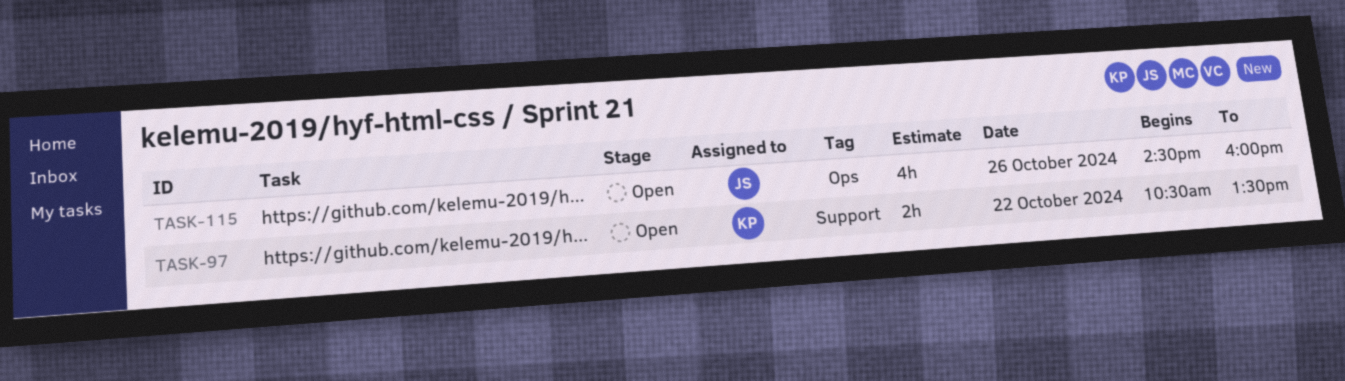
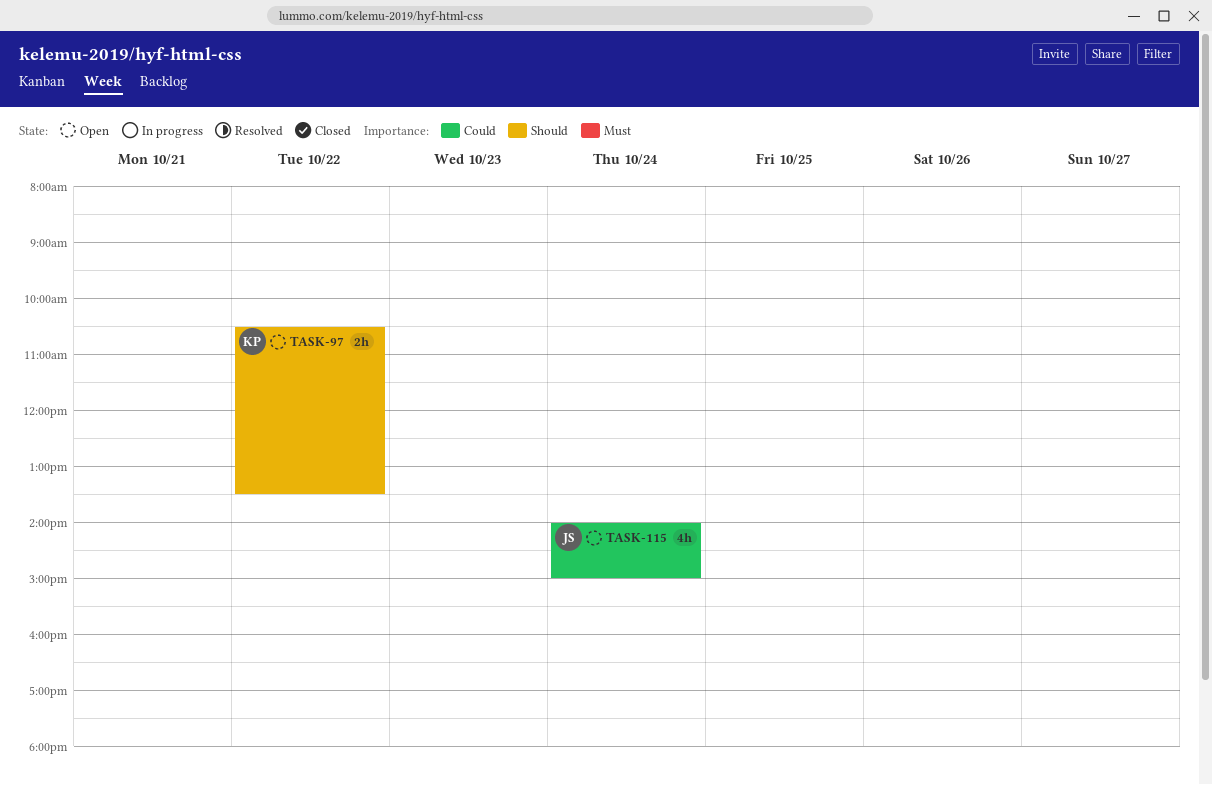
TASK-115, day: Oct 26 -> Oct 24
TASK-115, begins: 14:30 -> 14:00
TASK-115, ends: 16:00 -> 15:00

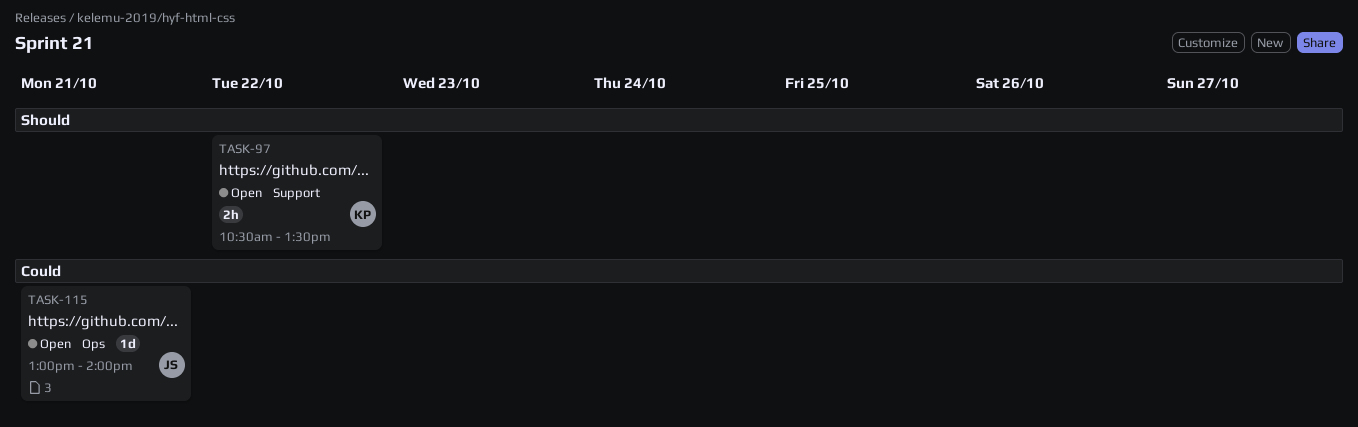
TASK-115, estimate: 4h -> 1d
TASK-115, day: Oct 24 -> Oct 21
TASK-115, begins: 14:00 -> 13:00
TASK-115, ends: 15:00 -> 14:00

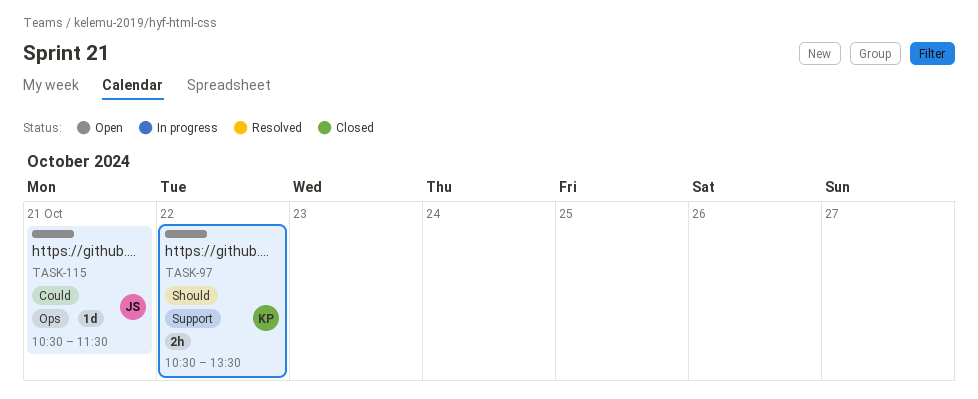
TASK-115, begins: 13:00 -> 10:30
TASK-115, ends: 14:00 -> 11:30

